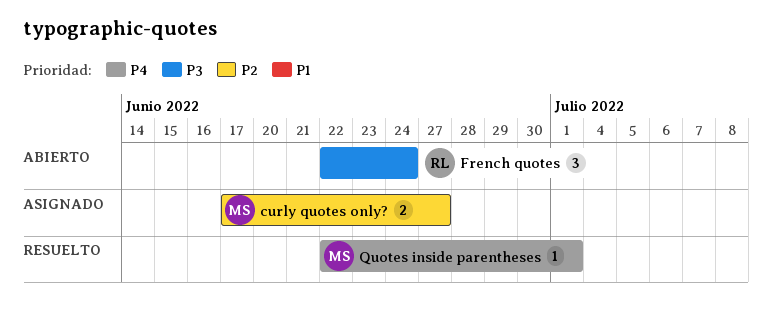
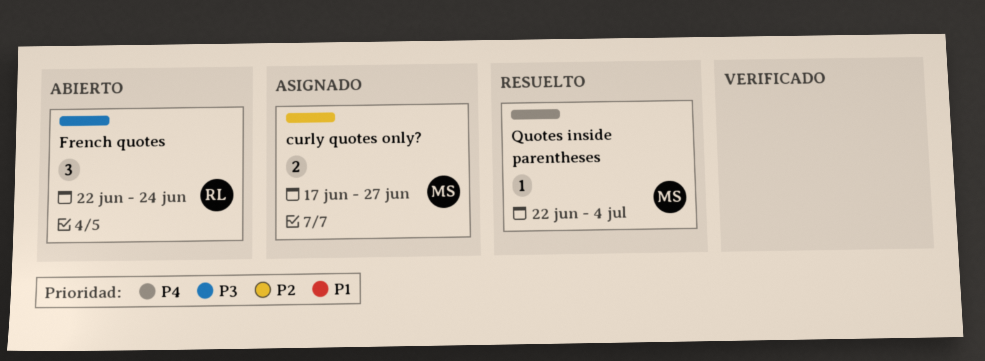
Quotes inside parentheses, due: Jul 1 -> Jul 4

